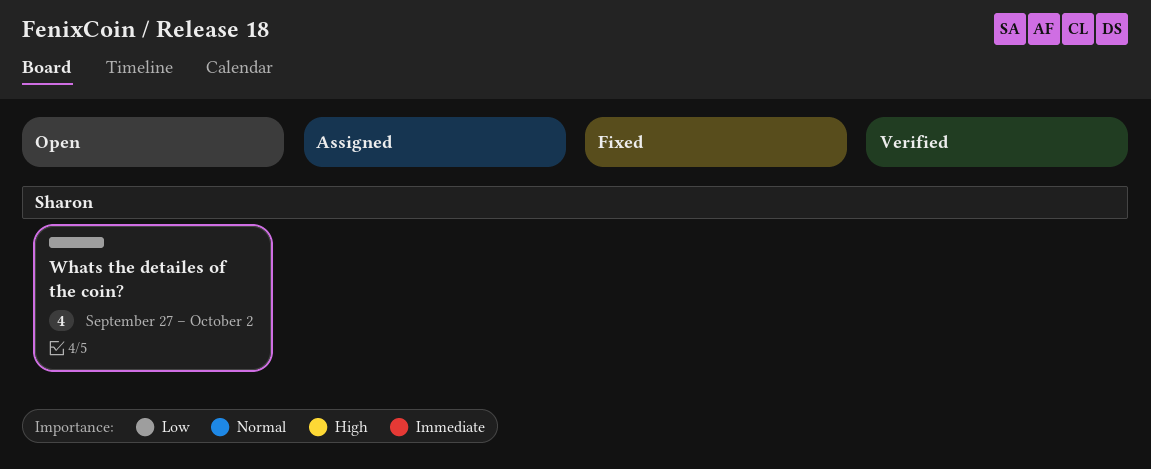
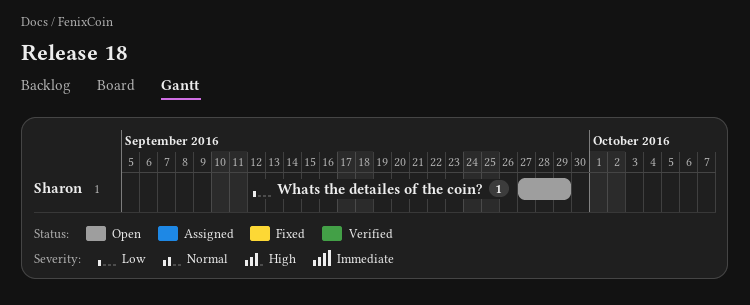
Whats the detailes of the coin?, estimate: 4 -> 1
Whats the detailes of the coin?, due: Oct 2 -> Sep 29

